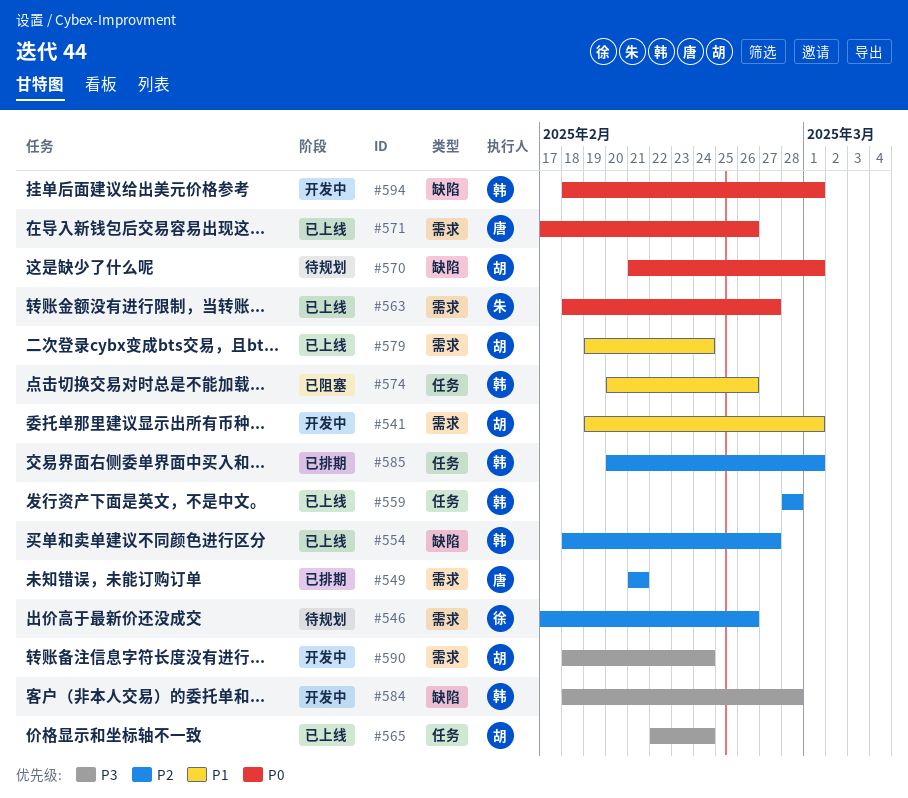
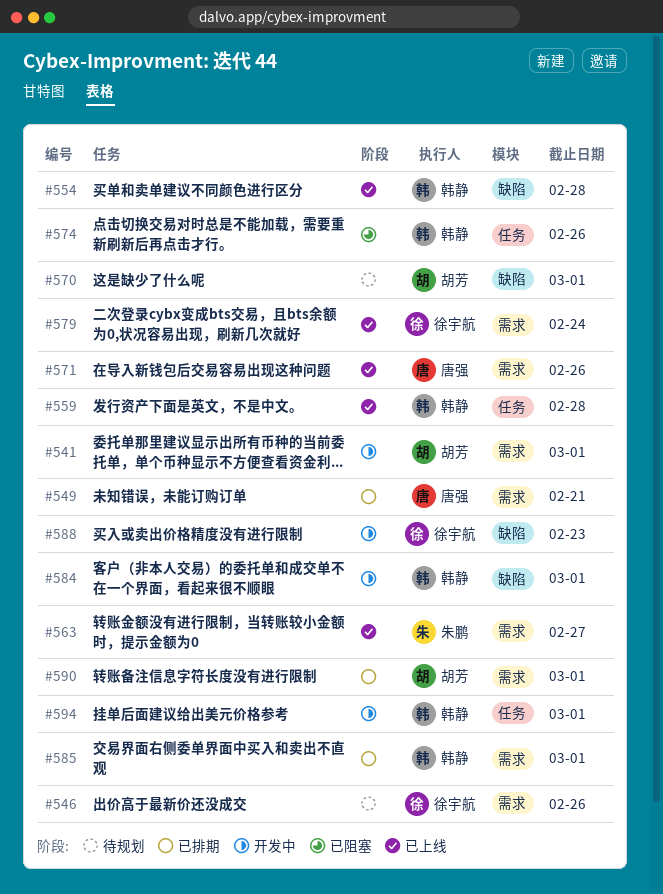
#554, due: Feb 27 -> Feb 28
#565: present -> none
#579, owner: 胡芳 -> 徐宇航
#584, due: Feb 28 -> Mar 1
#585, label: 任务 -> 需求
#588: none -> present
#590, status: 开发中 -> 已排期
#590, due: Feb 24 -> Mar 1
#594, label: 缺陷 -> 任务

